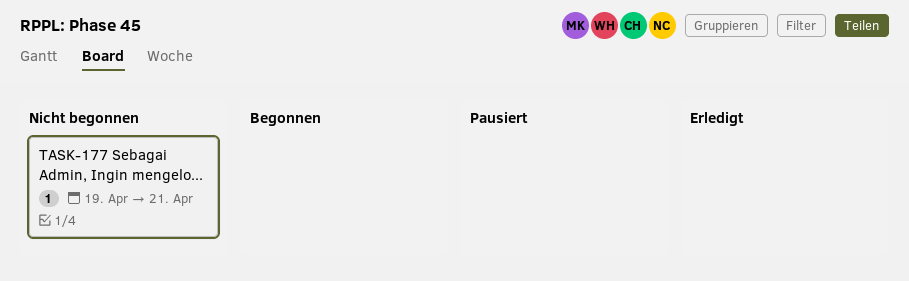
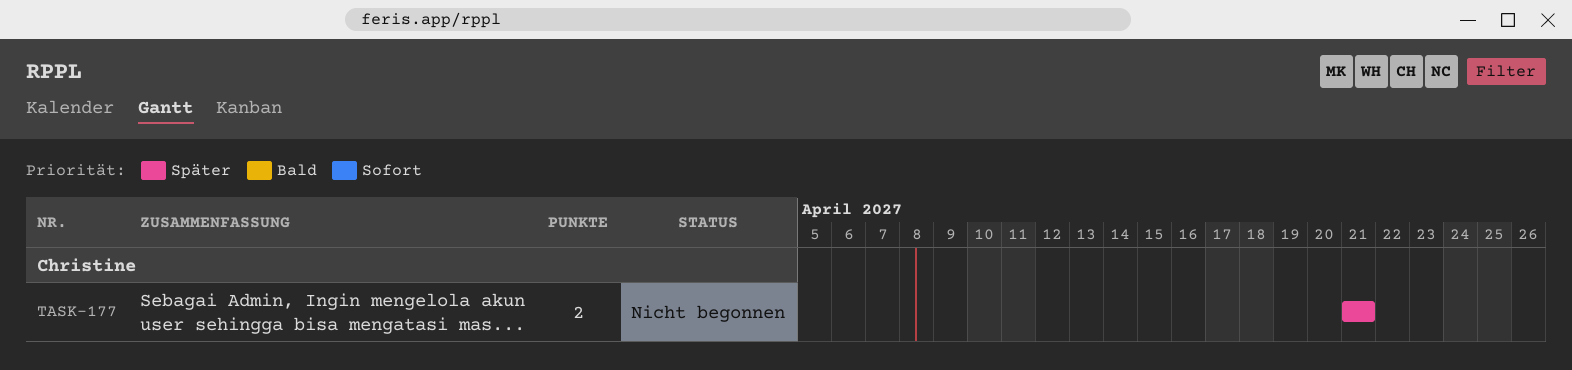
TASK-177, estimate: 1 -> 2
TASK-177, start: Apr 19 -> Apr 21

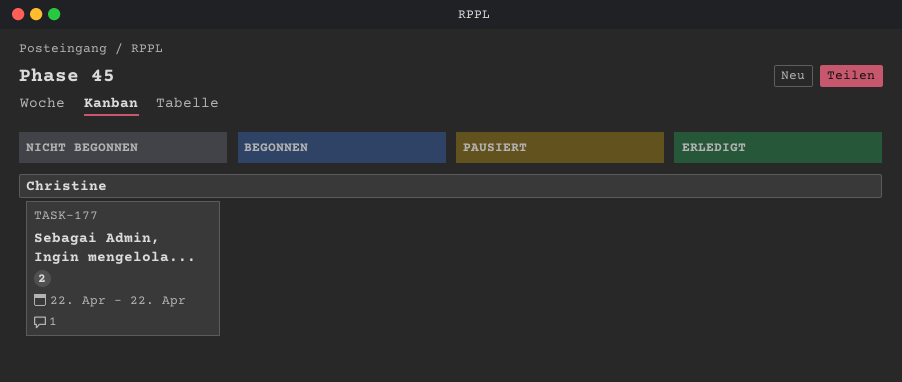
TASK-177, start: Apr 21 -> Apr 22
TASK-177, due: Apr 21 -> Apr 22

